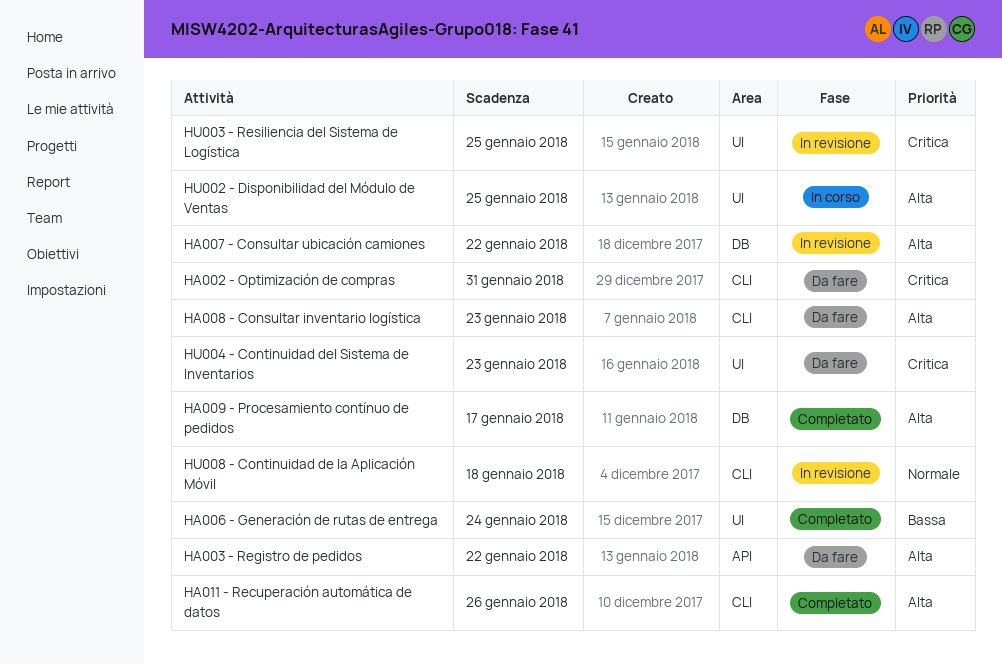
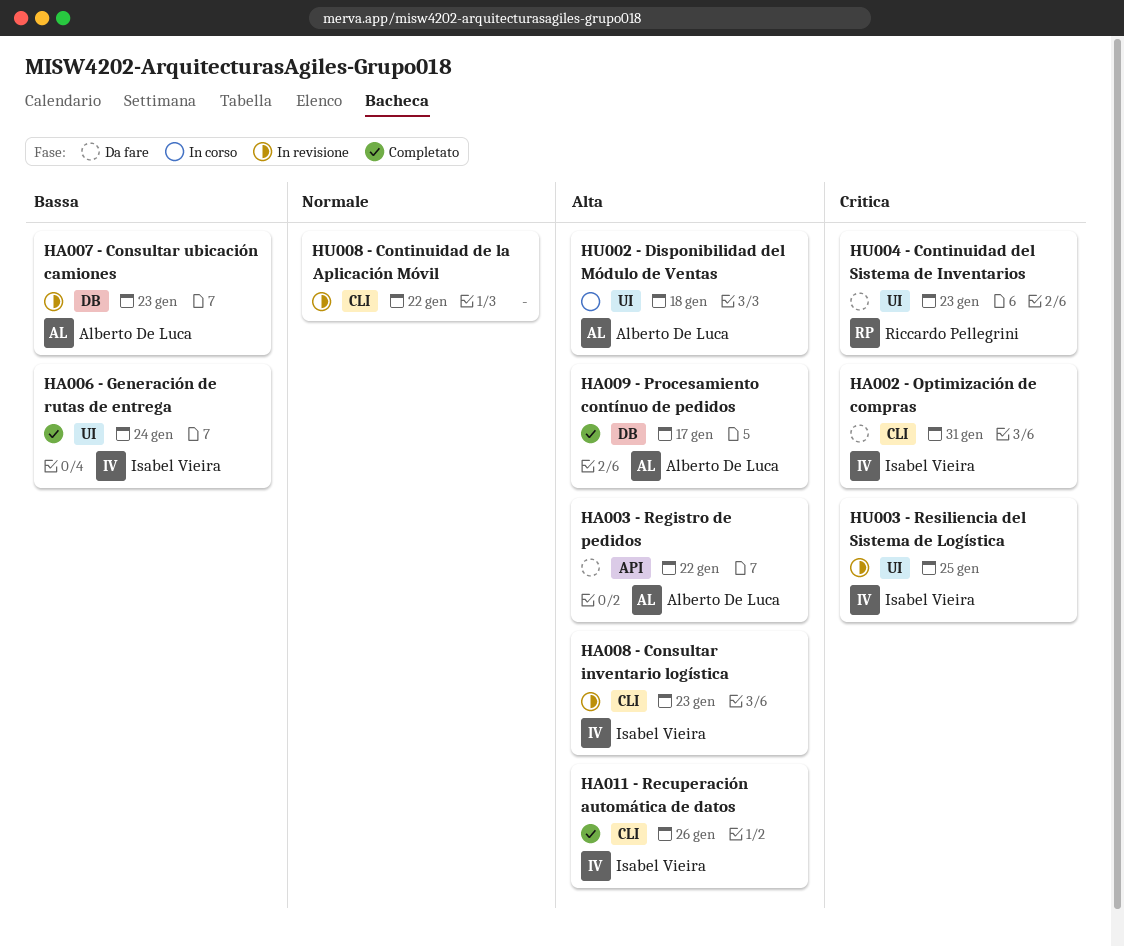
HA007 - Consultar ubicación camiones, priority: Alta -> Bassa
HA007 - Consultar ubicación camiones, due: Jan 22 -> Jan 23
HA008 - Consultar inventario logística, status: Da fare -> In revisione
HU002 - Disponibilidad del Módulo de Ventas, due: Jan 25 -> Jan 18
HU008 - Continuidad de la Aplicación Móvil, due: Jan 18 -> Jan 22

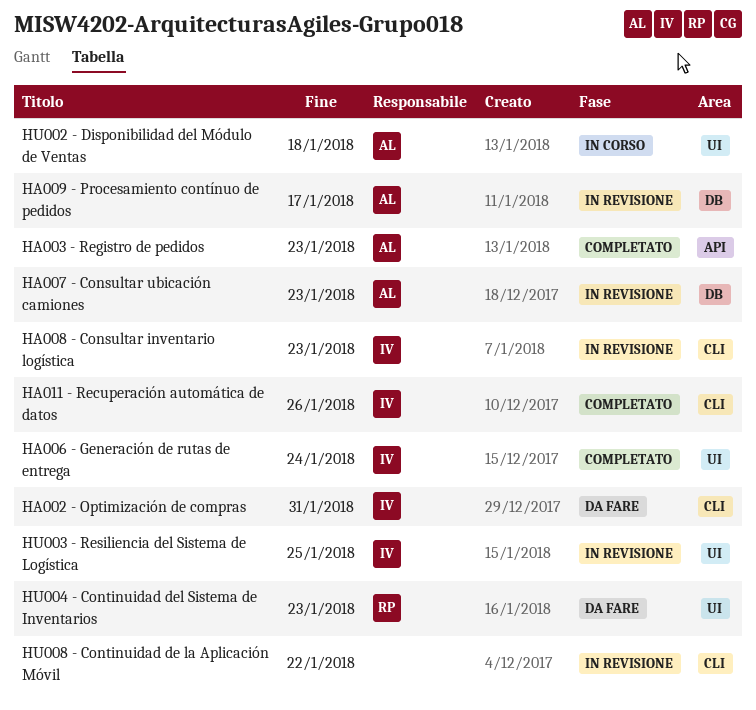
HA003 - Registro de pedidos, status: Da fare -> Completato
HA003 - Registro de pedidos, due: Jan 22 -> Jan 23
HA009 - Procesamiento contínuo de pedidos, status: Completato -> In revisione

